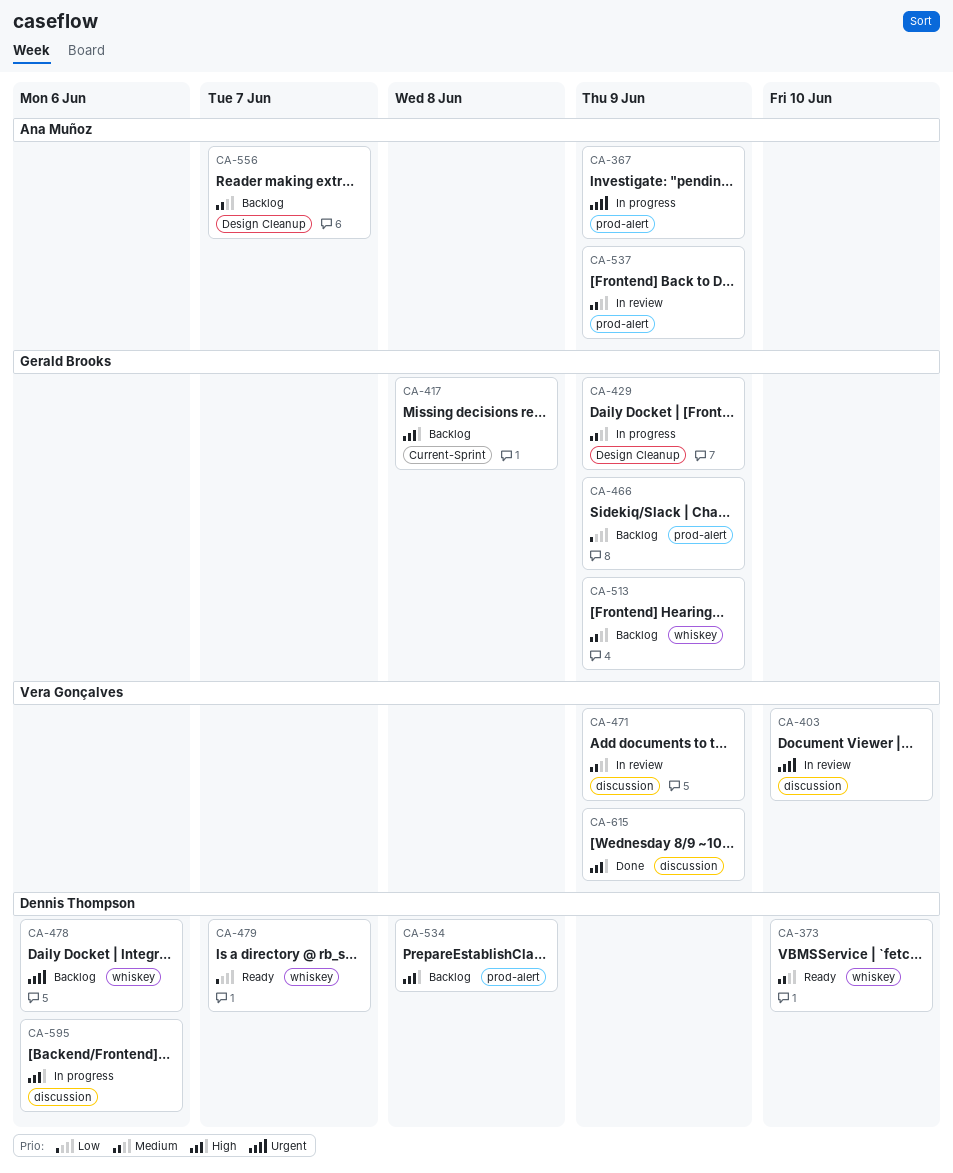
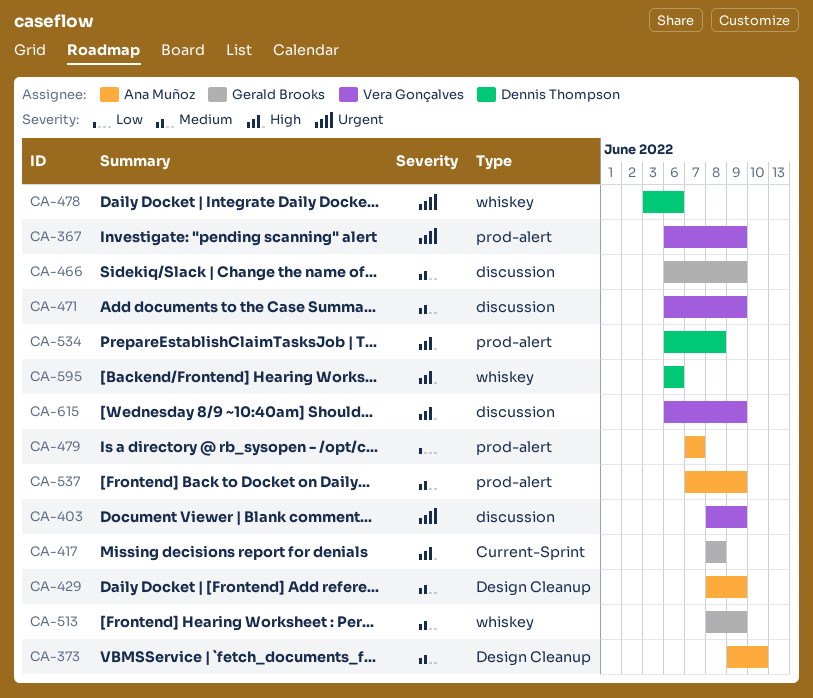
CA-367, owner: Ana Muñoz -> Vera Gonçalves
CA-373, owner: Dennis Thompson -> Ana Muñoz
CA-373, label: whiskey -> Design Cleanup
CA-403, due: Jun 10 -> Jun 9
CA-429, owner: Gerald Brooks -> Ana Muñoz
CA-466, priority: Low -> Medium
CA-466, label: prod-alert -> discussion
CA-479, owner: Dennis Thompson -> Ana Muñoz
CA-479, label: whiskey -> prod-alert
CA-556: present -> none
CA-595, label: discussion -> whiskey

